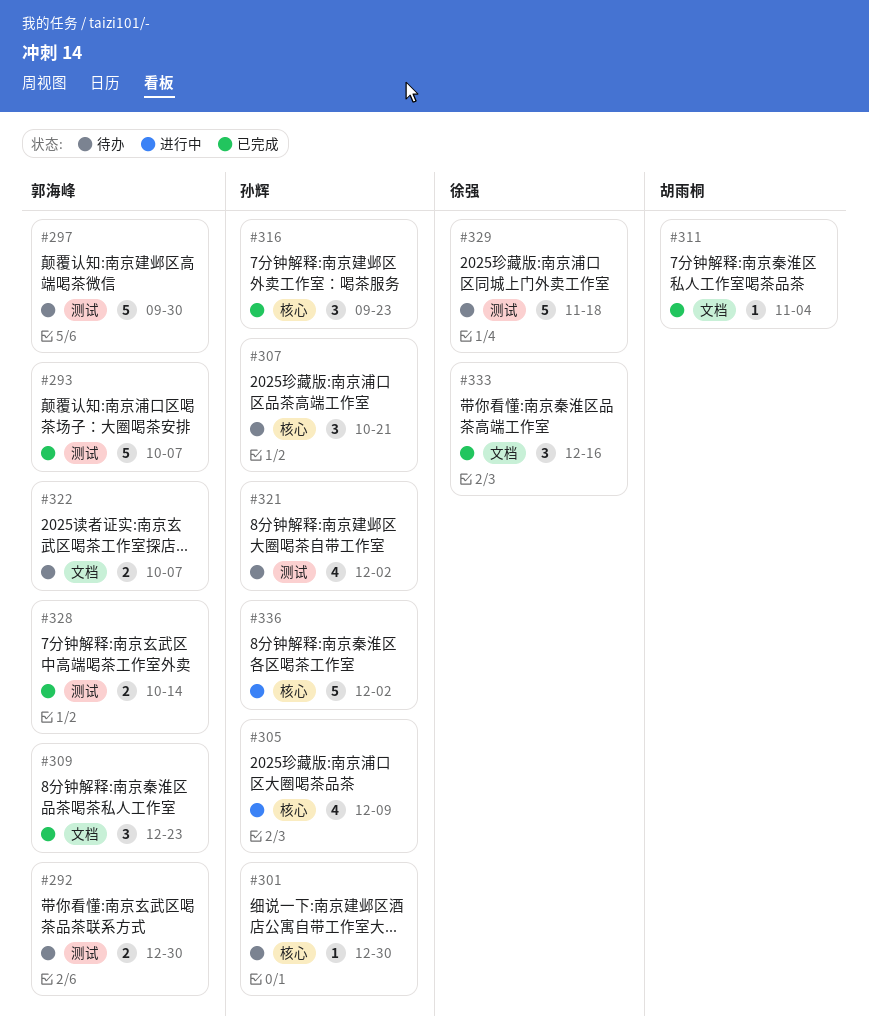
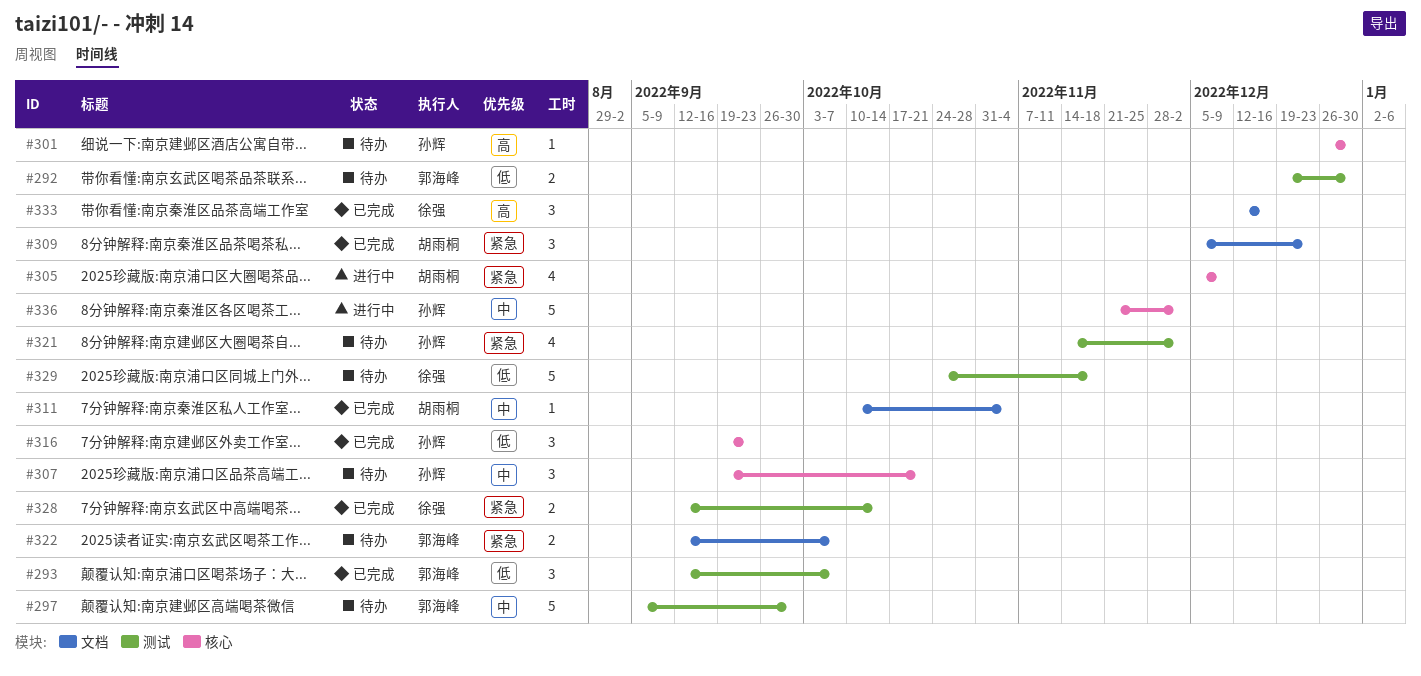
#293, estimate: 5 -> 3
#305, owner: 孙辉 -> 胡雨桐
#309, owner: 郭海峰 -> 胡雨桐
#328, owner: 郭海峰 -> 徐强

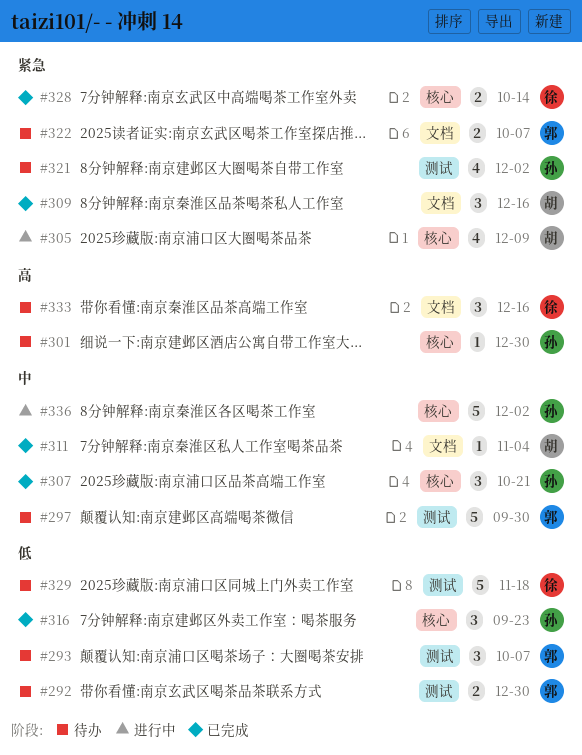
#293, status: 已完成 -> 待办
#307, status: 待办 -> 已完成
#309, due: Dec 23 -> Dec 16
#328, label: 测试 -> 核心
#333, status: 已完成 -> 待办

